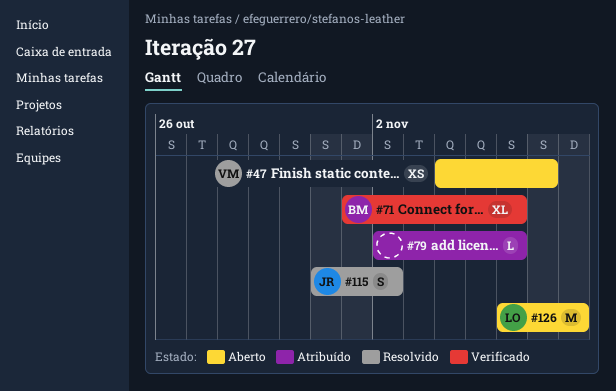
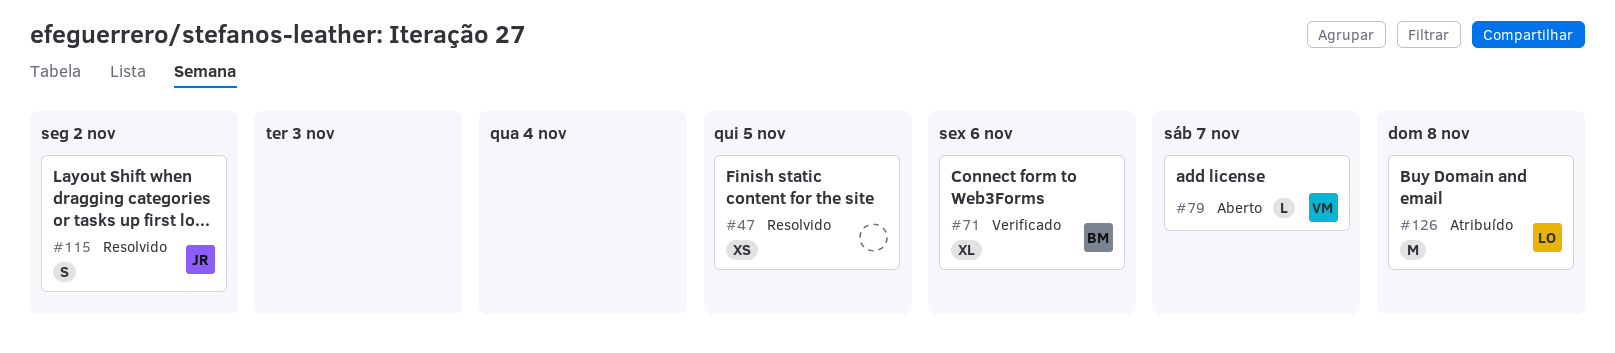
#47, status: Aberto -> Resolvido
#47, owner: VM -> none
#47, due: Nov 7 -> Nov 5
#79, status: Atribuído -> Aberto
#79, owner: none -> VM
#79, due: Nov 6 -> Nov 7
#126, status: Aberto -> Atribuído

